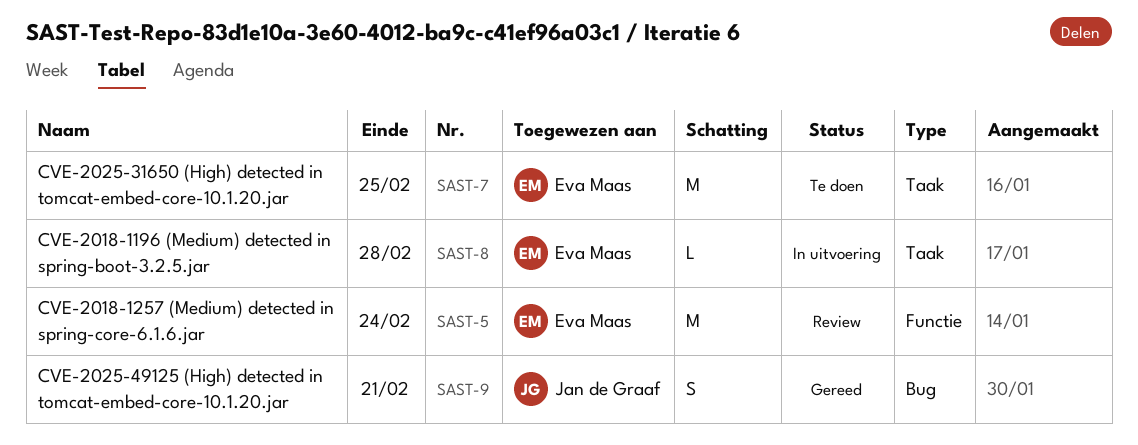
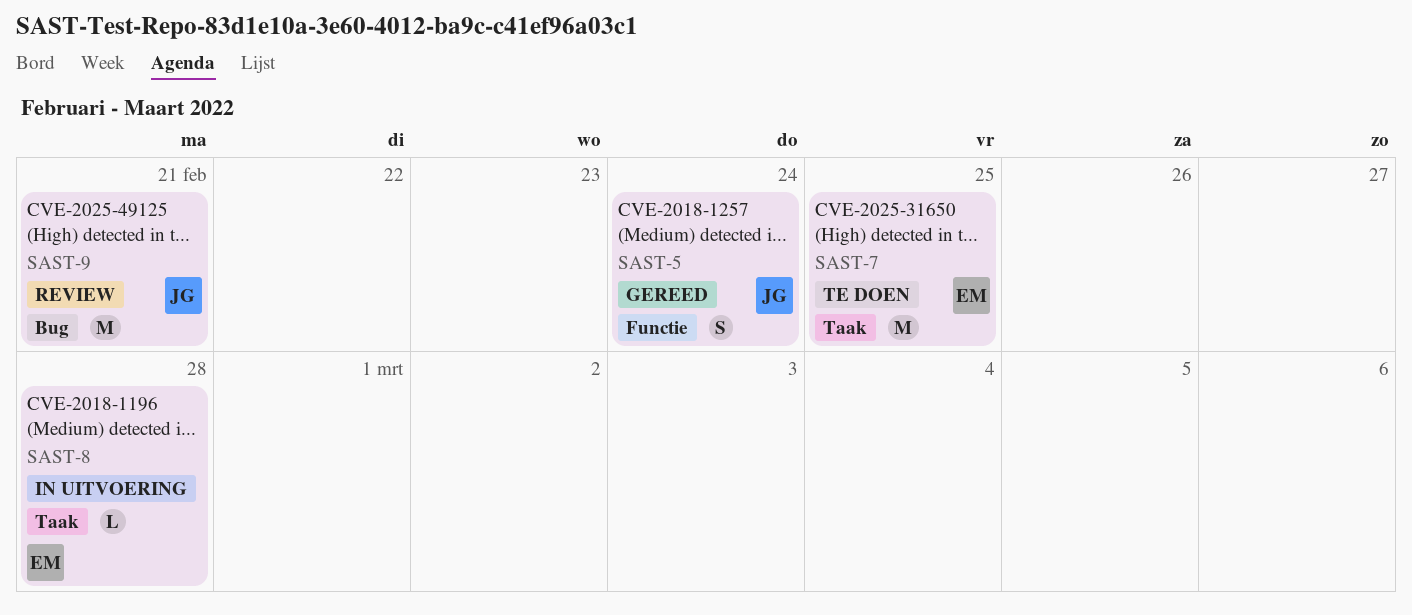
SAST-5, status: Review -> Gereed
SAST-5, owner: Eva Maas -> Jan de Graaf
SAST-5, estimate: M -> S
SAST-9, status: Gereed -> Review
SAST-9, estimate: S -> M

